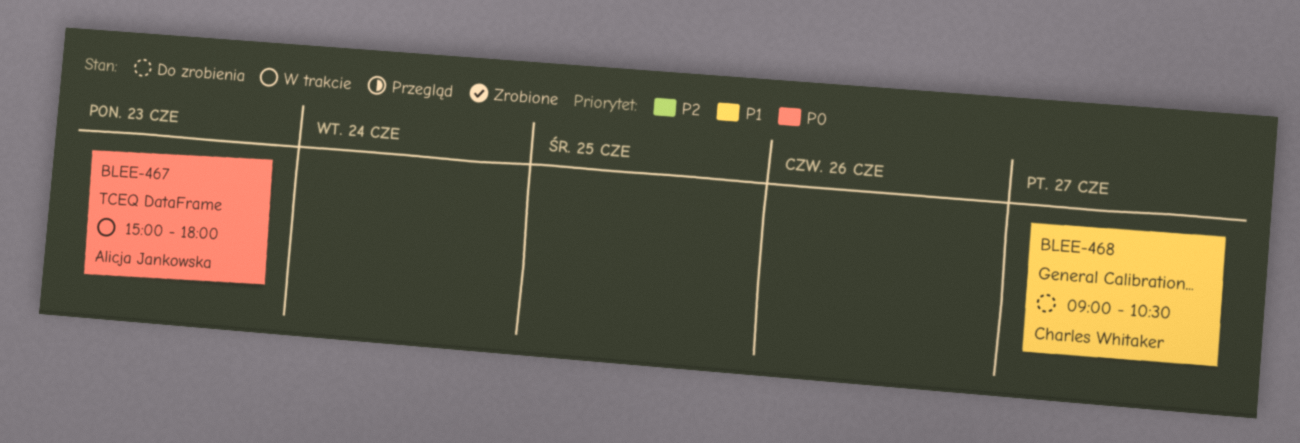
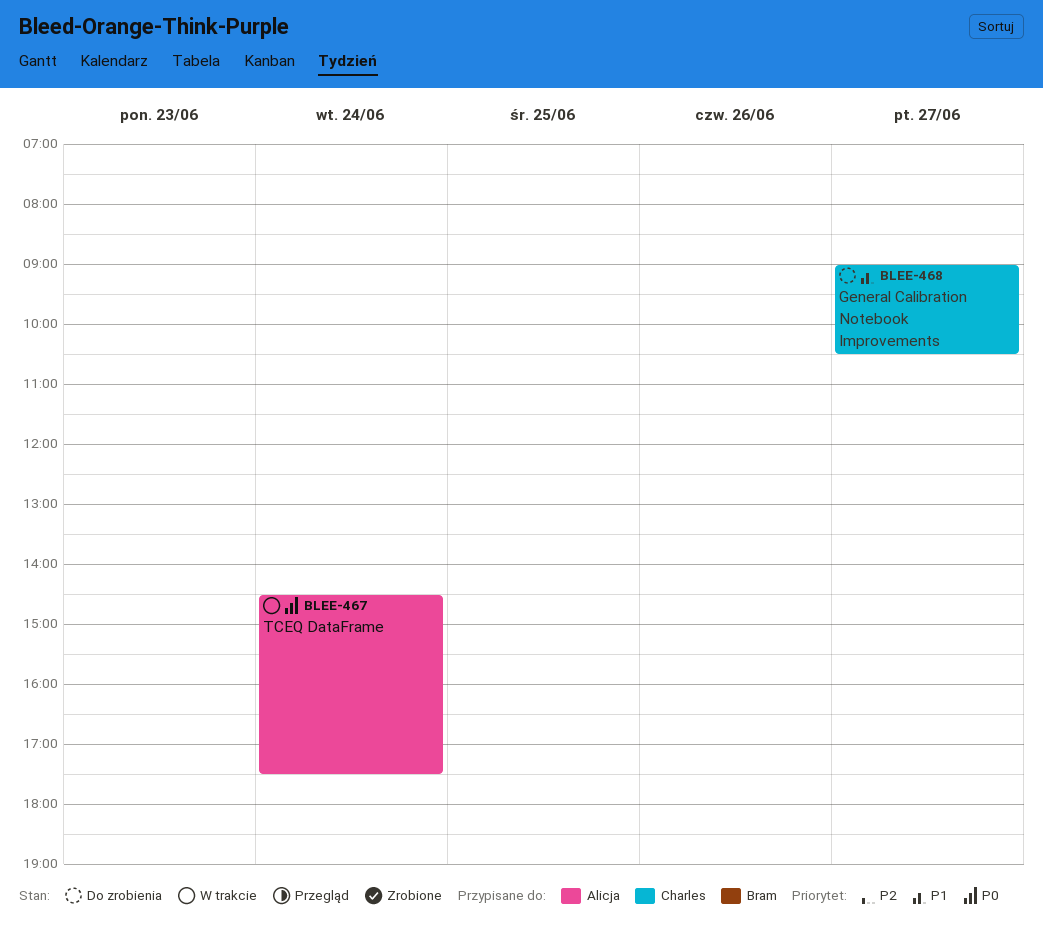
BLEE-467, day: Jun 23 -> Jun 24
BLEE-467, begins: 15:00 -> 14:30
BLEE-467, ends: 18:00 -> 17:30

